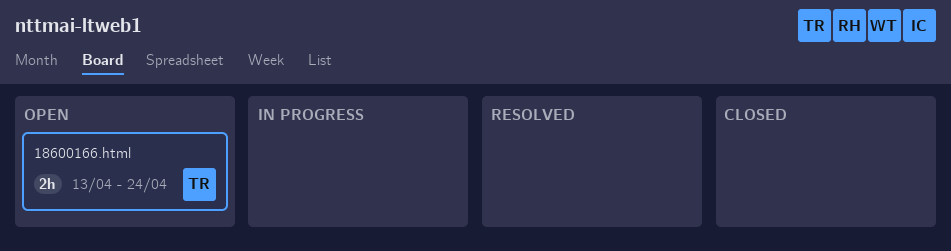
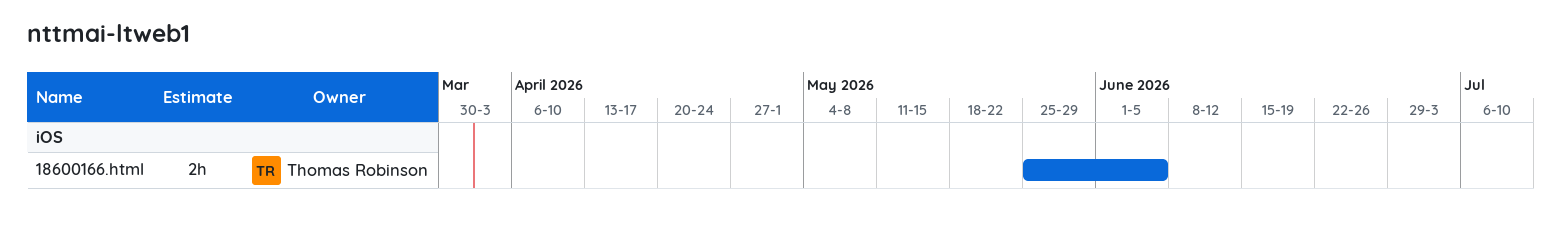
18600166.html, start: Apr 13 -> May 25
18600166.html, due: Apr 24 -> Jun 5

